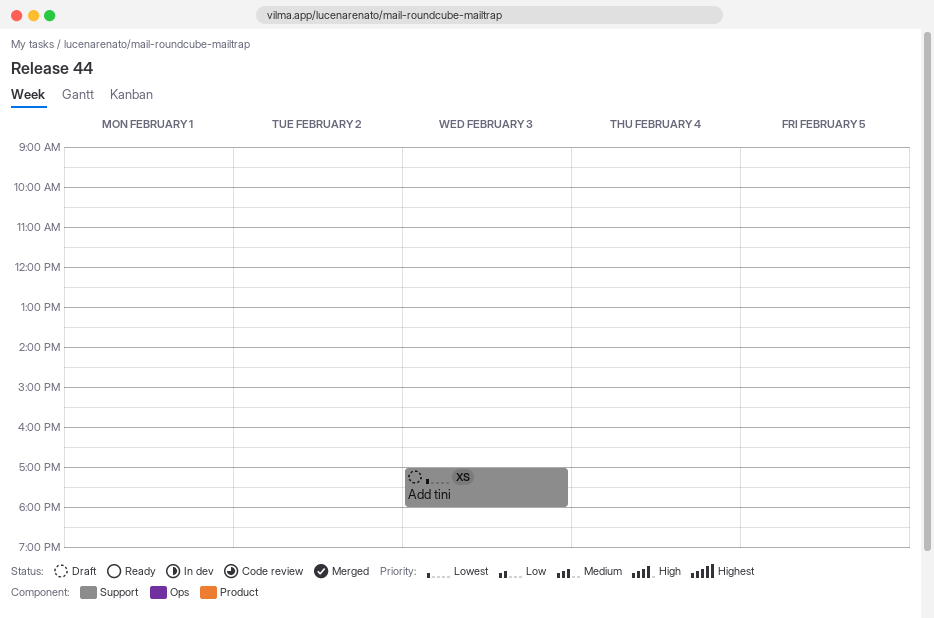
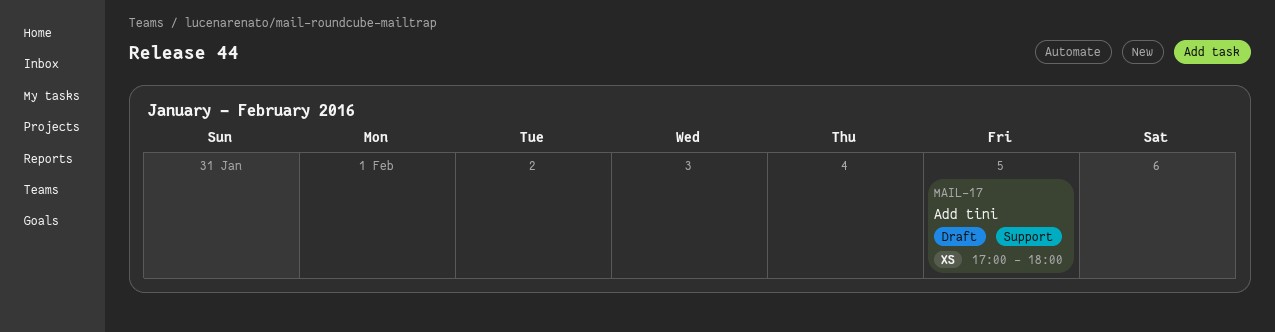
Add tini, day: Feb 3 -> Feb 5

